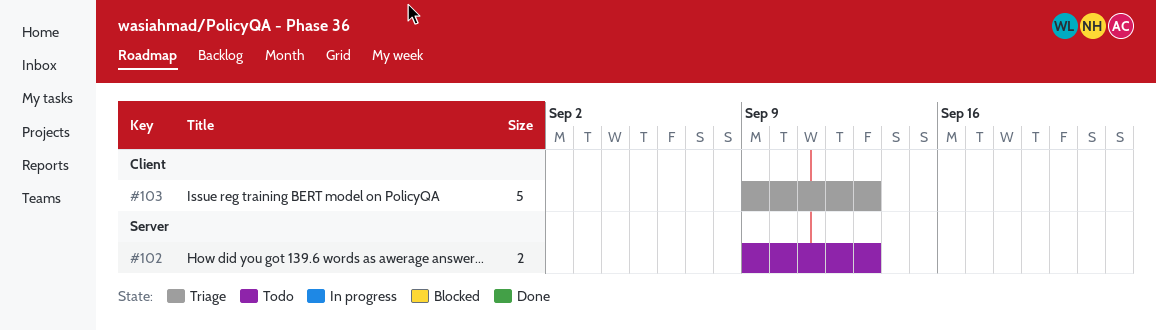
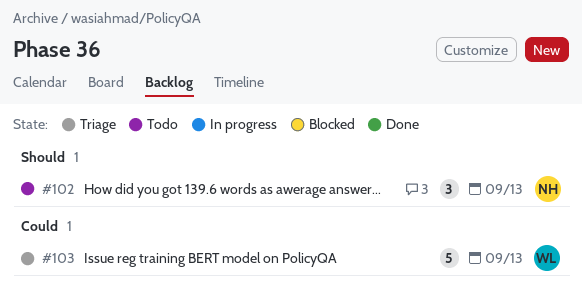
#102, estimate: 2 -> 3

